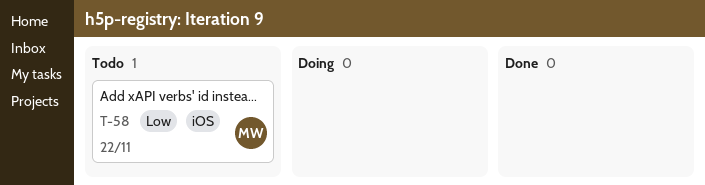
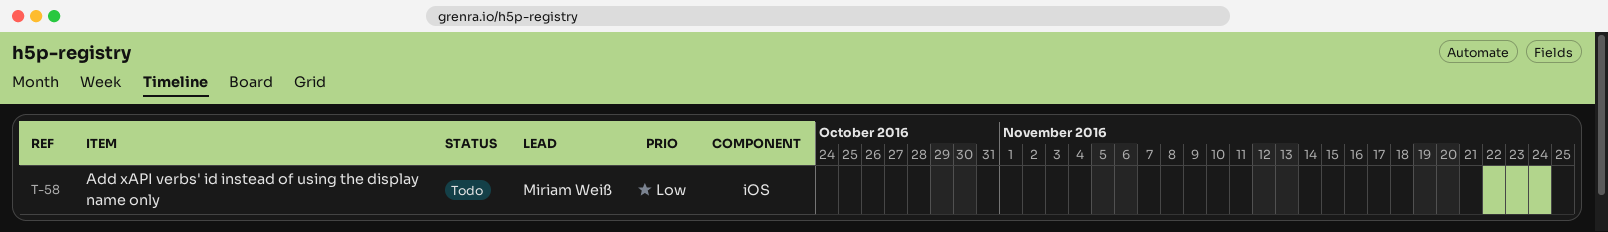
T-58, due: Nov 22 -> Nov 24

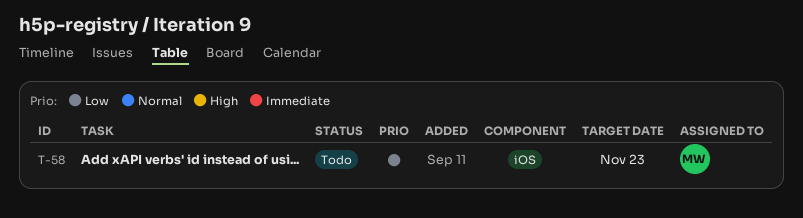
T-58, due: Nov 24 -> Nov 23

